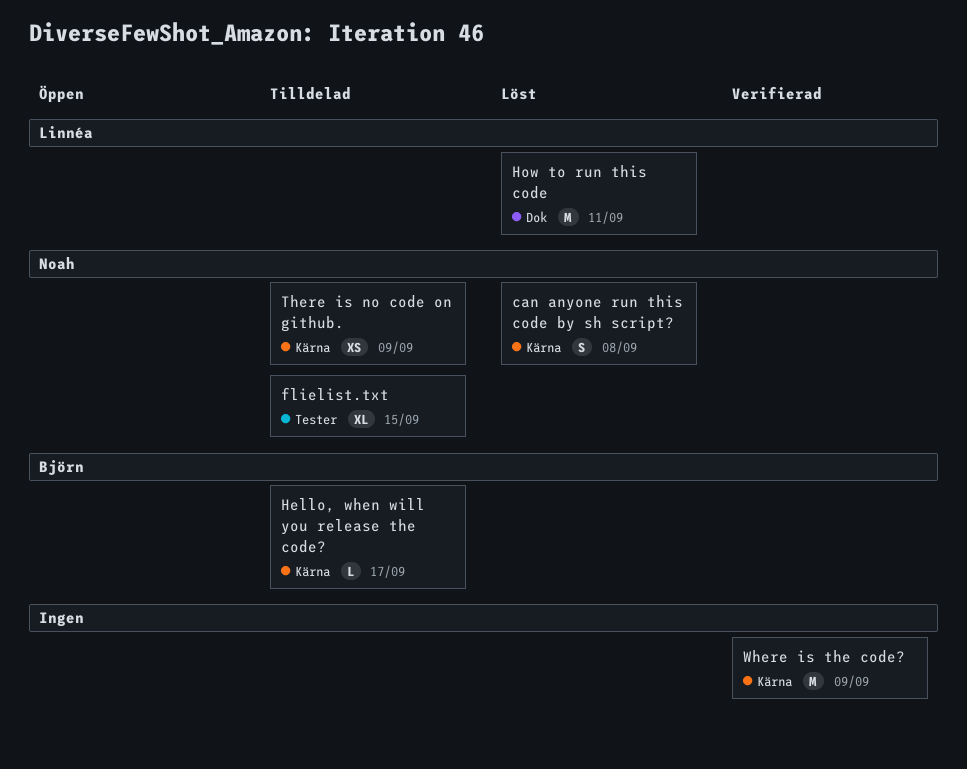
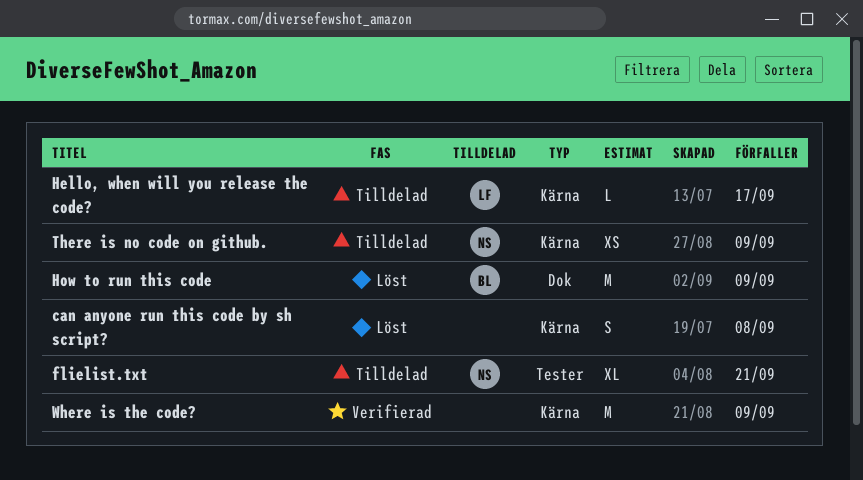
can anyone run this code by sh script?, owner: Noah -> none
flielist.txt, due: Sep 15 -> Sep 21
Hello, when will you release the code?, owner: Björn -> Linnéa
How to run this code, owner: Linnéa -> Björn
How to run this code, due: Sep 11 -> Sep 9

